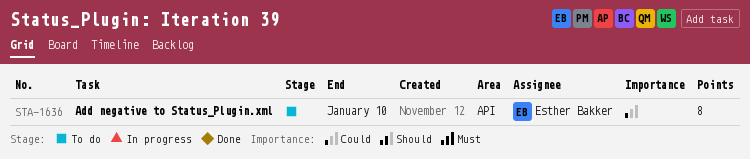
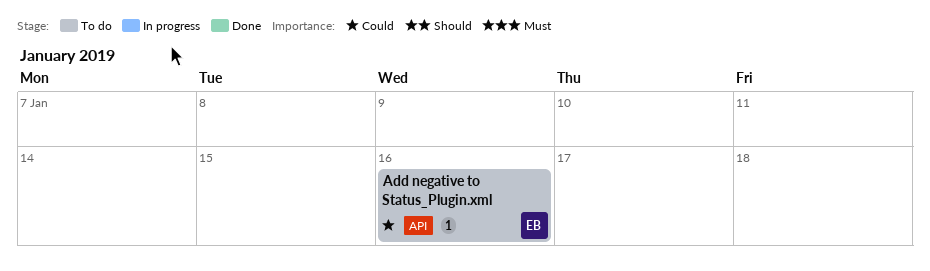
Add negative to Status_Plugin.xml, estimate: 8 -> 1
Add negative to Status_Plugin.xml, due: Jan 10 -> Jan 16

